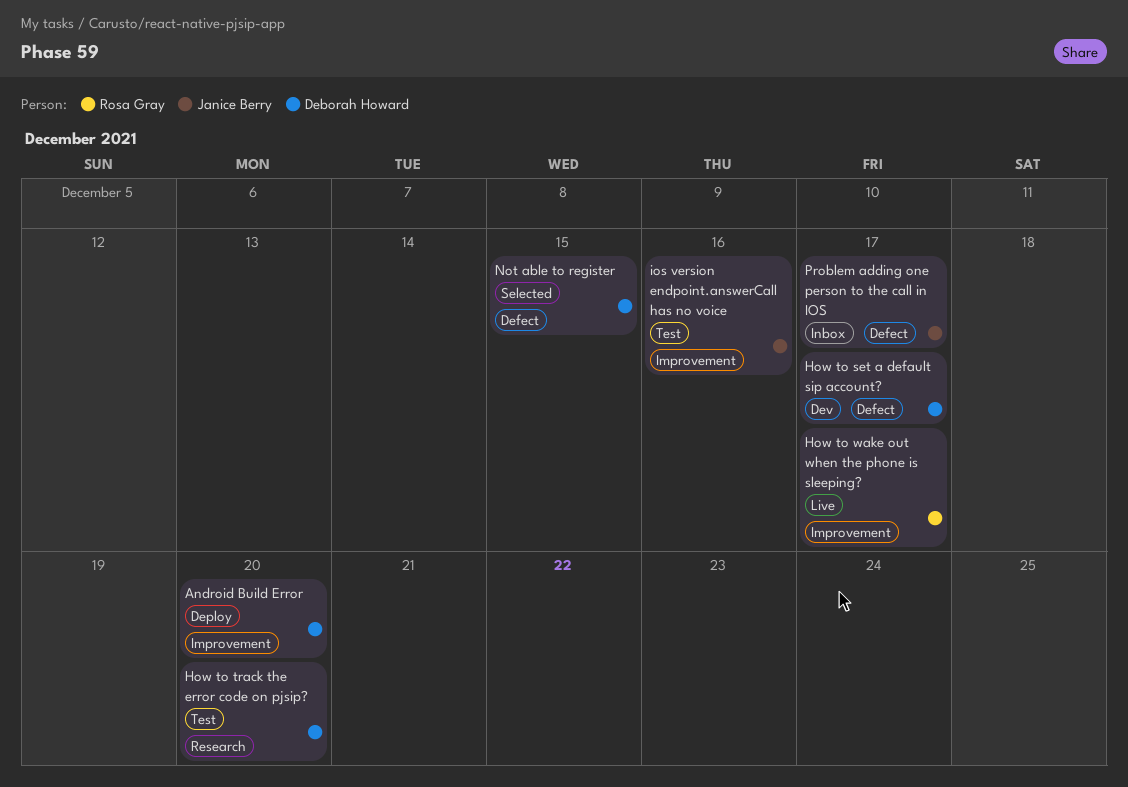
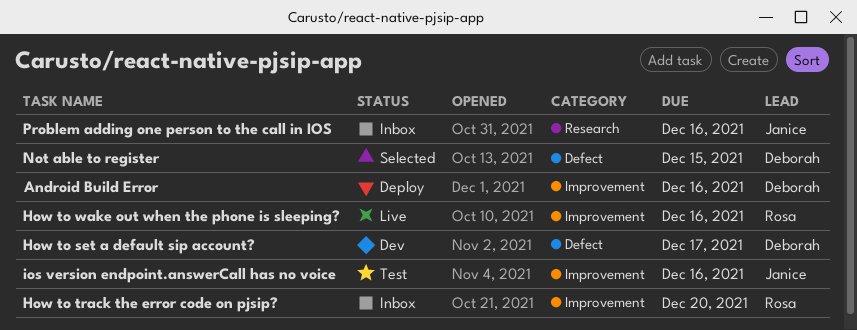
Android Build Error, due: Dec 20 -> Dec 16
How to track the error code on pjsip?, status: Test -> Inbox
How to track the error code on pjsip?, owner: Deborah Howard -> Rosa Gray
How to track the error code on pjsip?, label: Research -> Improvement
How to wake out when the phone is sleeping?, due: Dec 17 -> Dec 16
Problem adding one person to the call in IOS, label: Defect -> Research
Problem adding one person to the call in IOS, due: Dec 17 -> Dec 16

